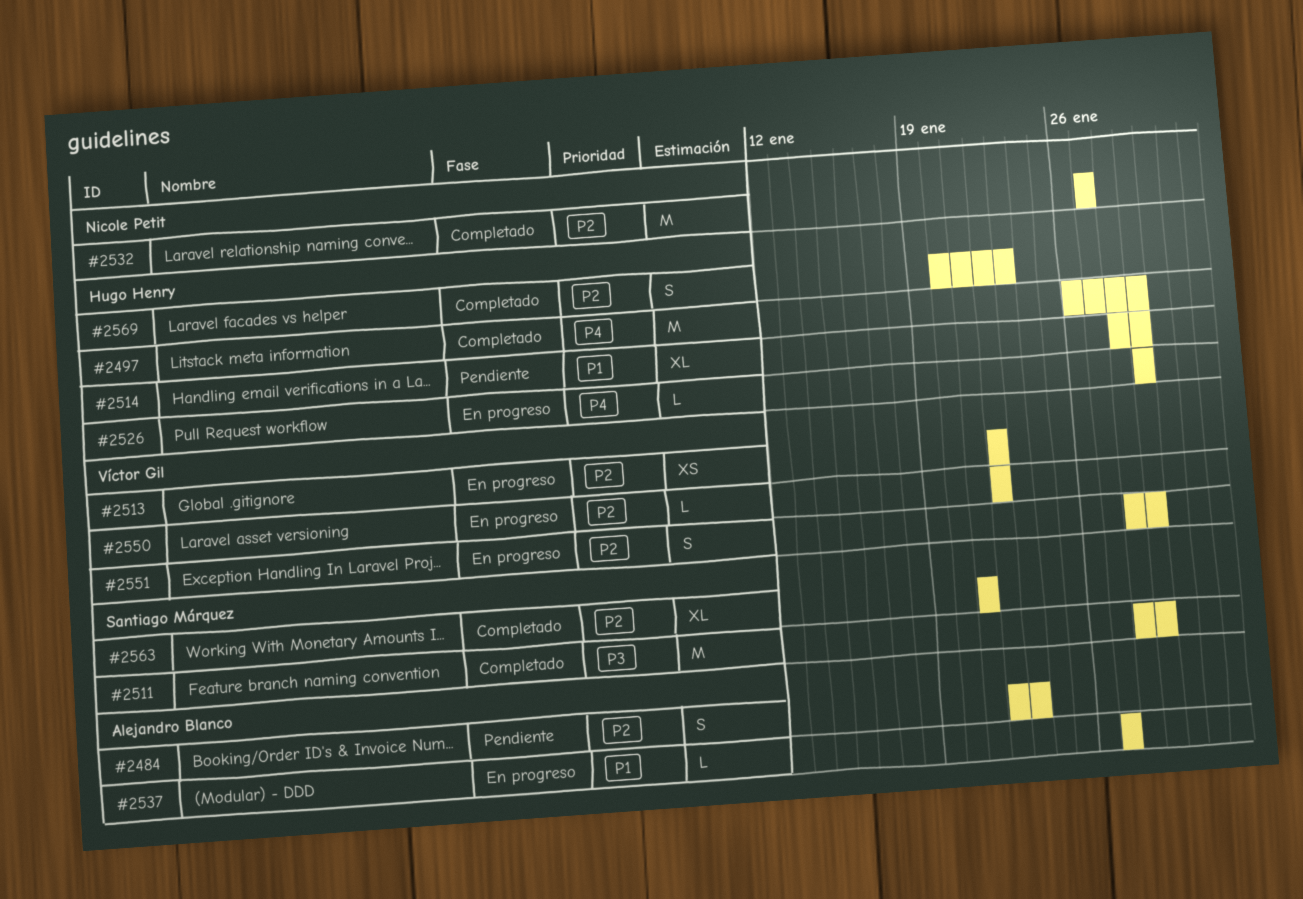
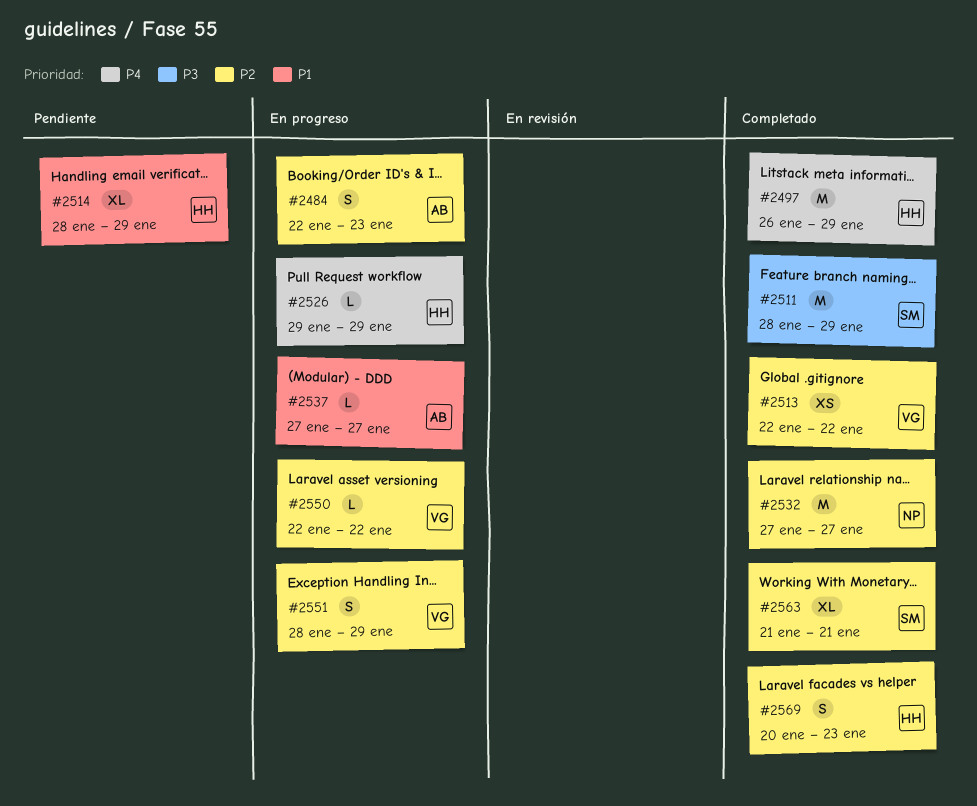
#2484, status: Pendiente -> En progreso
#2513, status: En progreso -> Completado

